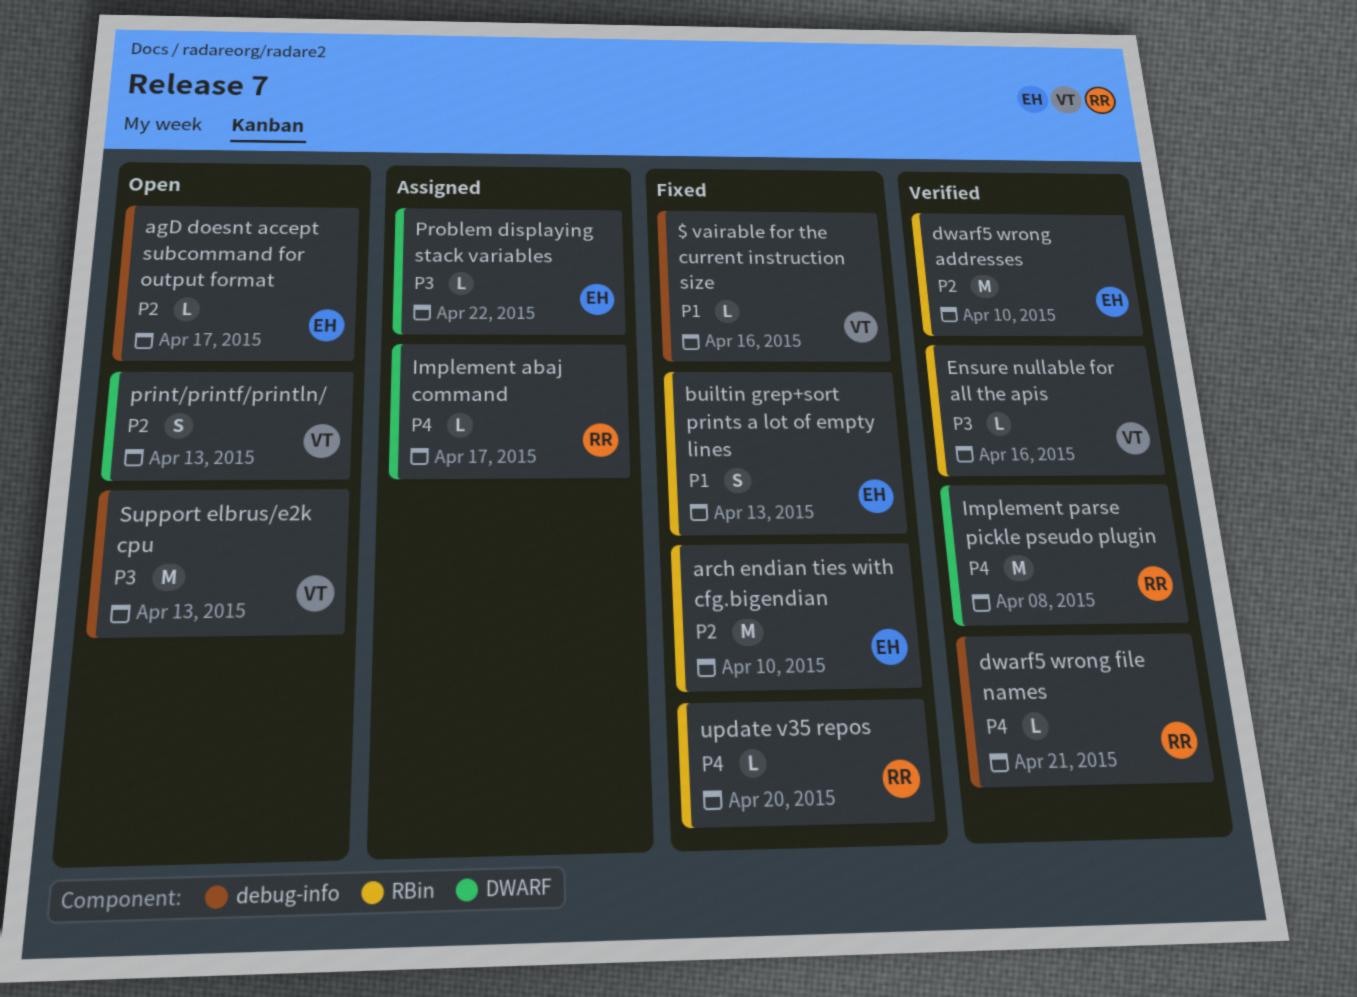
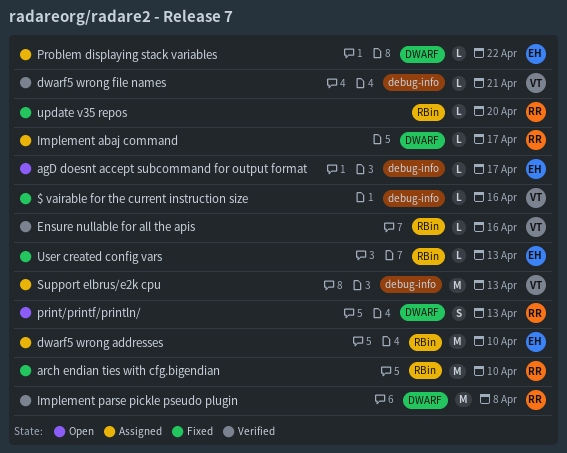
arch endian ties with cfg.bigendian, owner: EH -> RR
builtin grep+sort prints a lot of empty lines: present -> none
dwarf5 wrong addresses, status: Verified -> Assigned
dwarf5 wrong file names, owner: RR -> VT
print/printf/println/, owner: VT -> RR
Support elbrus/e2k cpu, status: Open -> Assigned
User created config vars: none -> present

